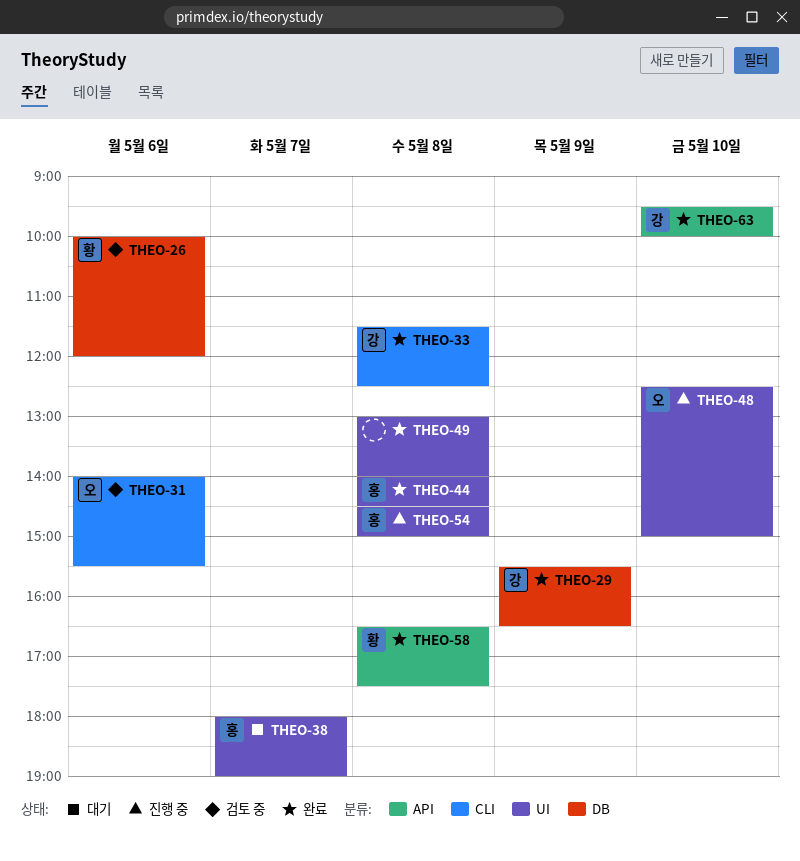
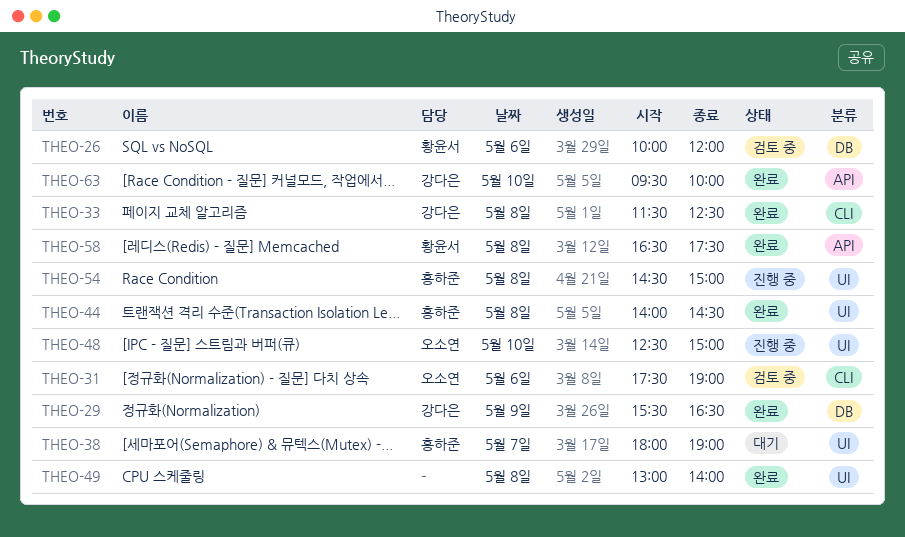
THEO-31, begins: 14:00 -> 17:30
THEO-31, ends: 15:30 -> 19:00

